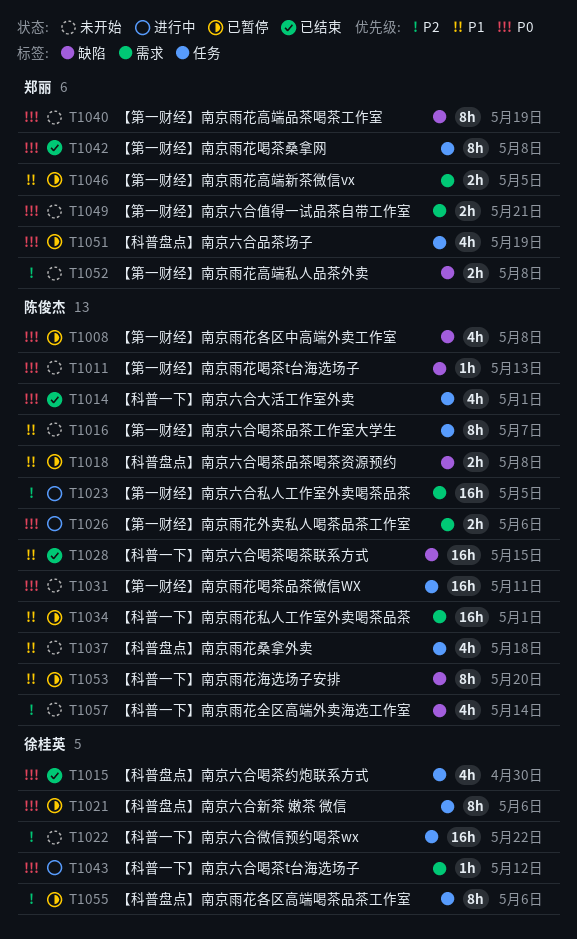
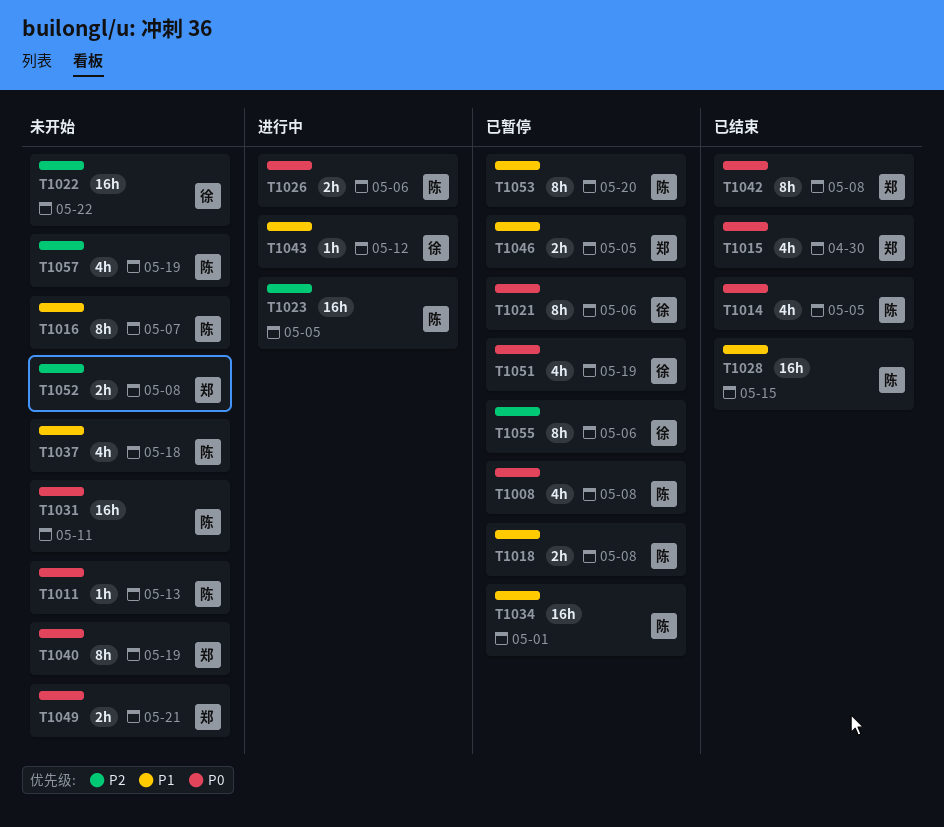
T1014, due: May 1 -> May 5
T1015, owner: 徐桂英 -> 郑丽
T1043, priority: P0 -> P1
T1051, owner: 郑丽 -> 徐桂英
T1057, due: May 14 -> May 19

